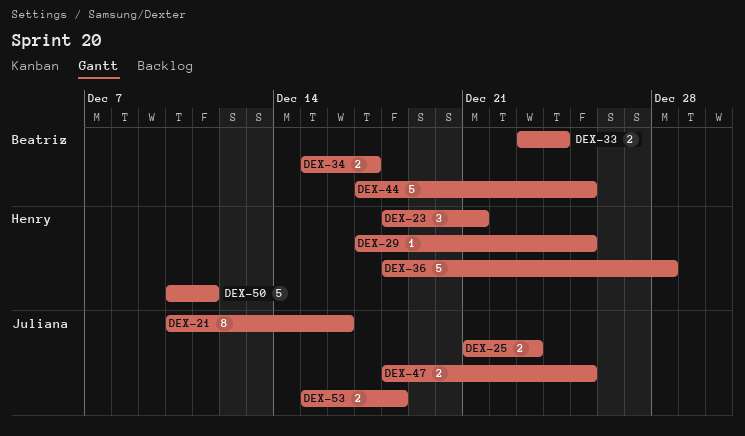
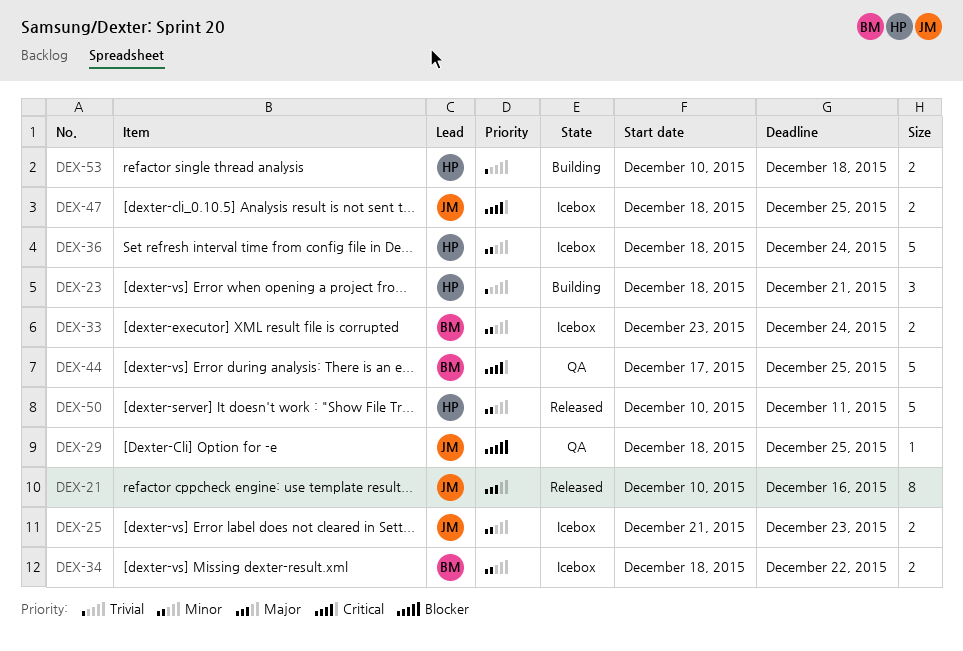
DEX-29, owner: Henry -> Juliana
DEX-29, start: Dec 17 -> Dec 18
DEX-34, start: Dec 15 -> Dec 18
DEX-34, due: Dec 17 -> Dec 22
DEX-36, due: Dec 28 -> Dec 24
DEX-53, owner: Juliana -> Henry
DEX-53, start: Dec 15 -> Dec 10

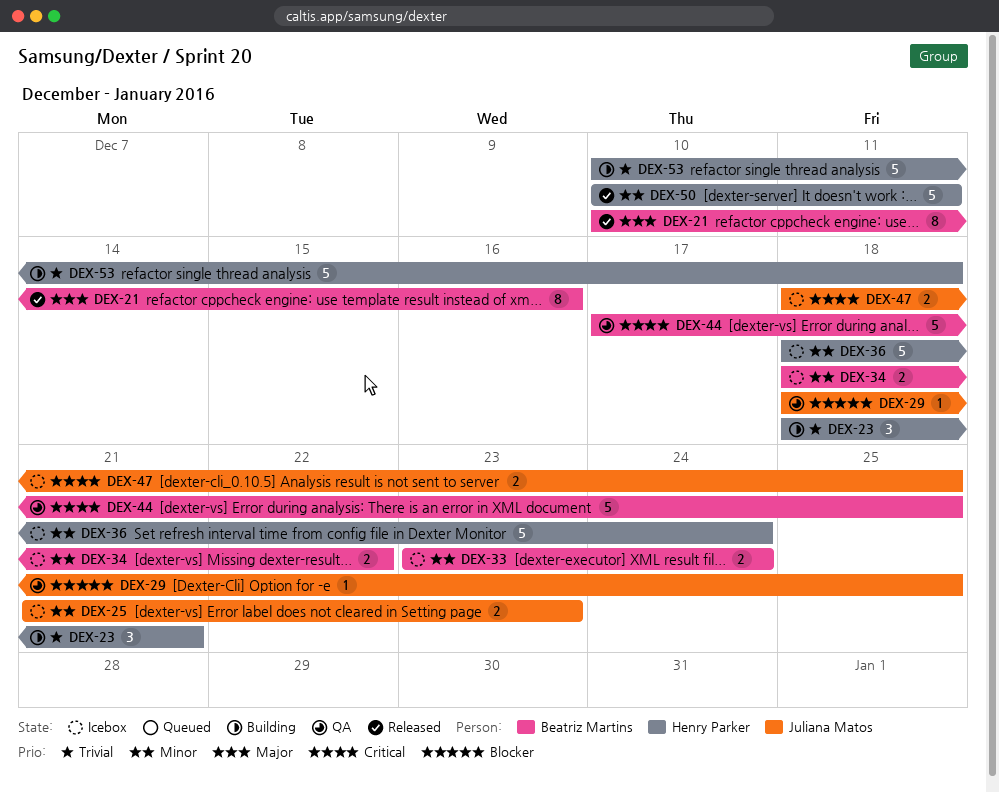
DEX-21, owner: Juliana Matos -> Beatriz Martins
DEX-53, estimate: 2 -> 5

